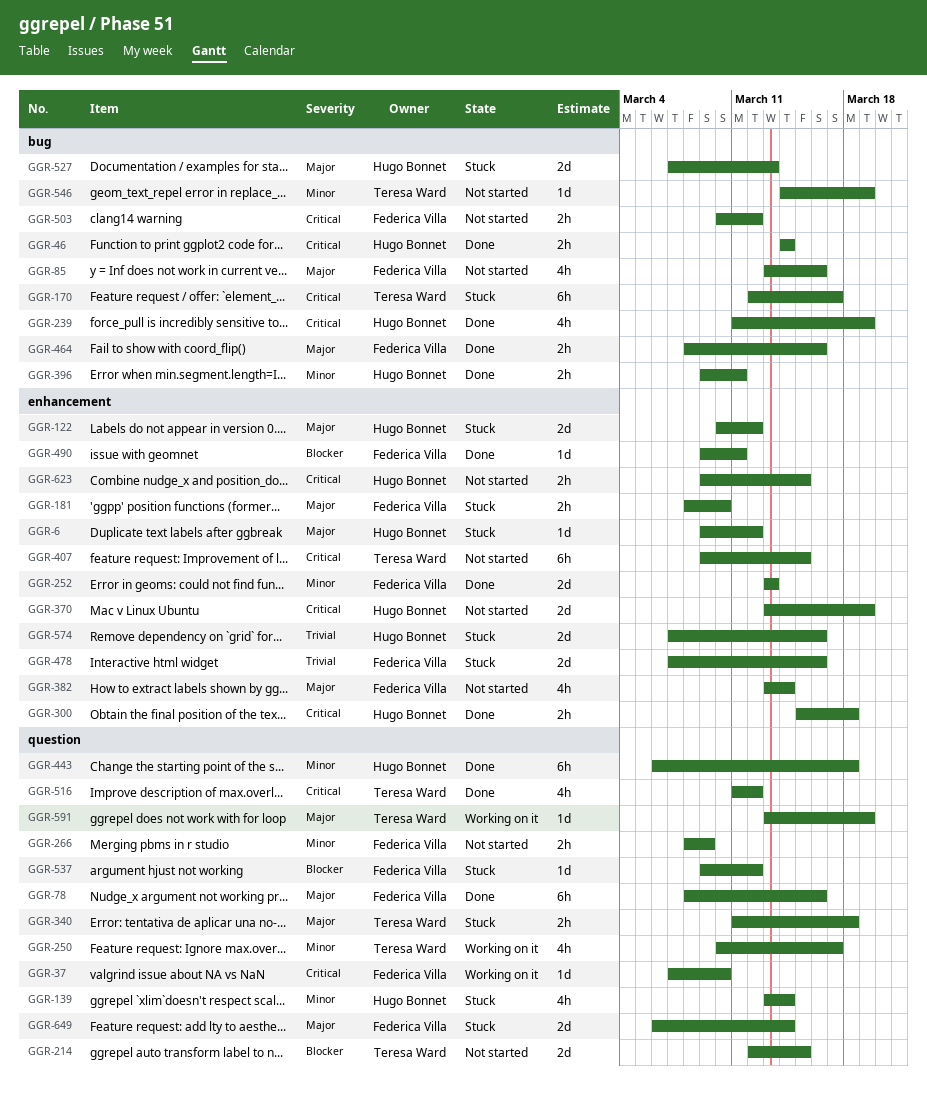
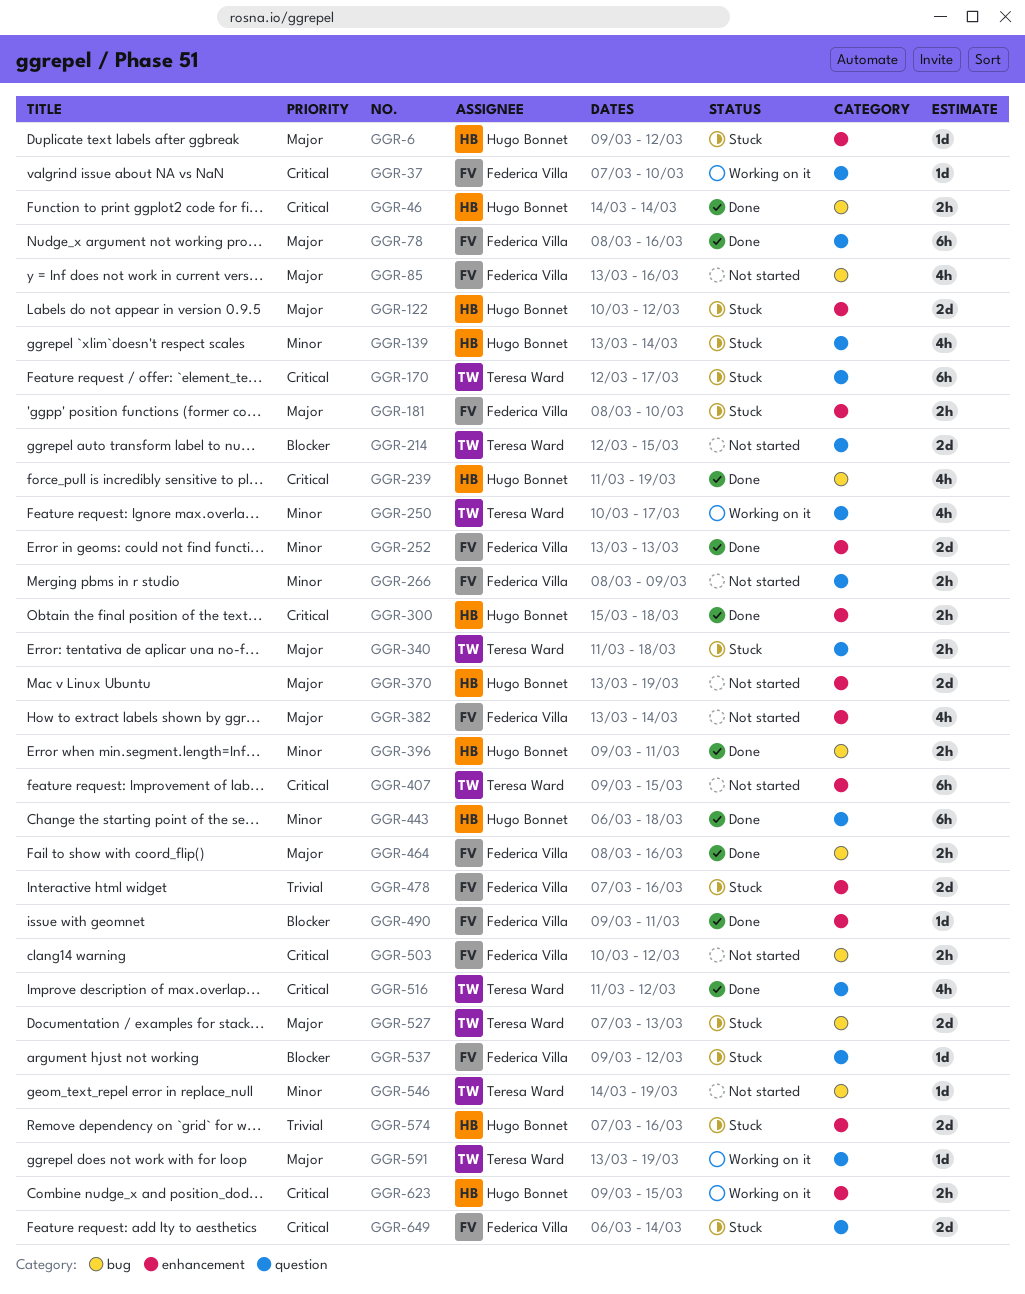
GGR-170, label: bug -> question
GGR-370, priority: Critical -> Major
GGR-527, owner: Hugo Bonnet -> Teresa Ward
GGR-623, status: Not started -> Working on it
GGR-649, priority: Major -> Critical

